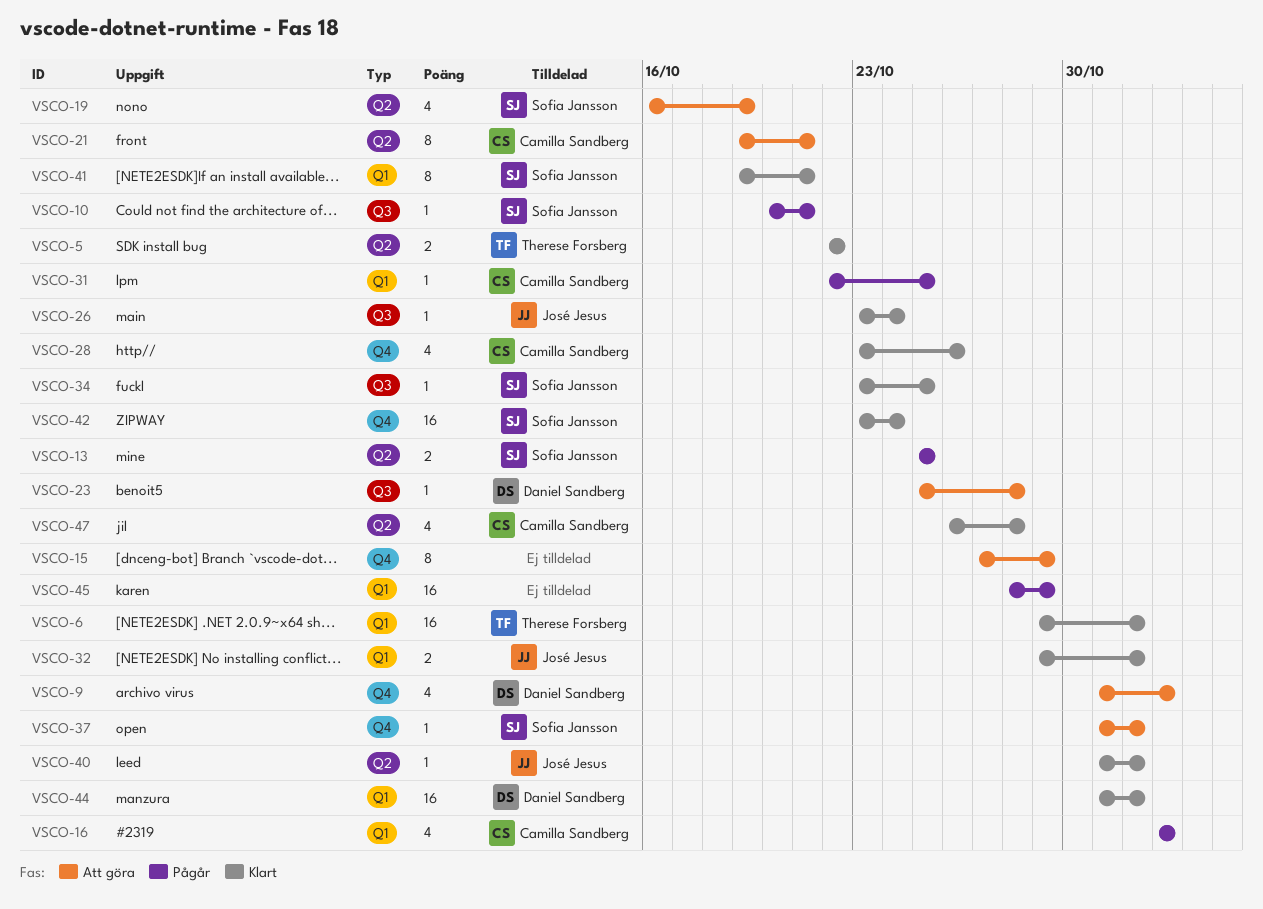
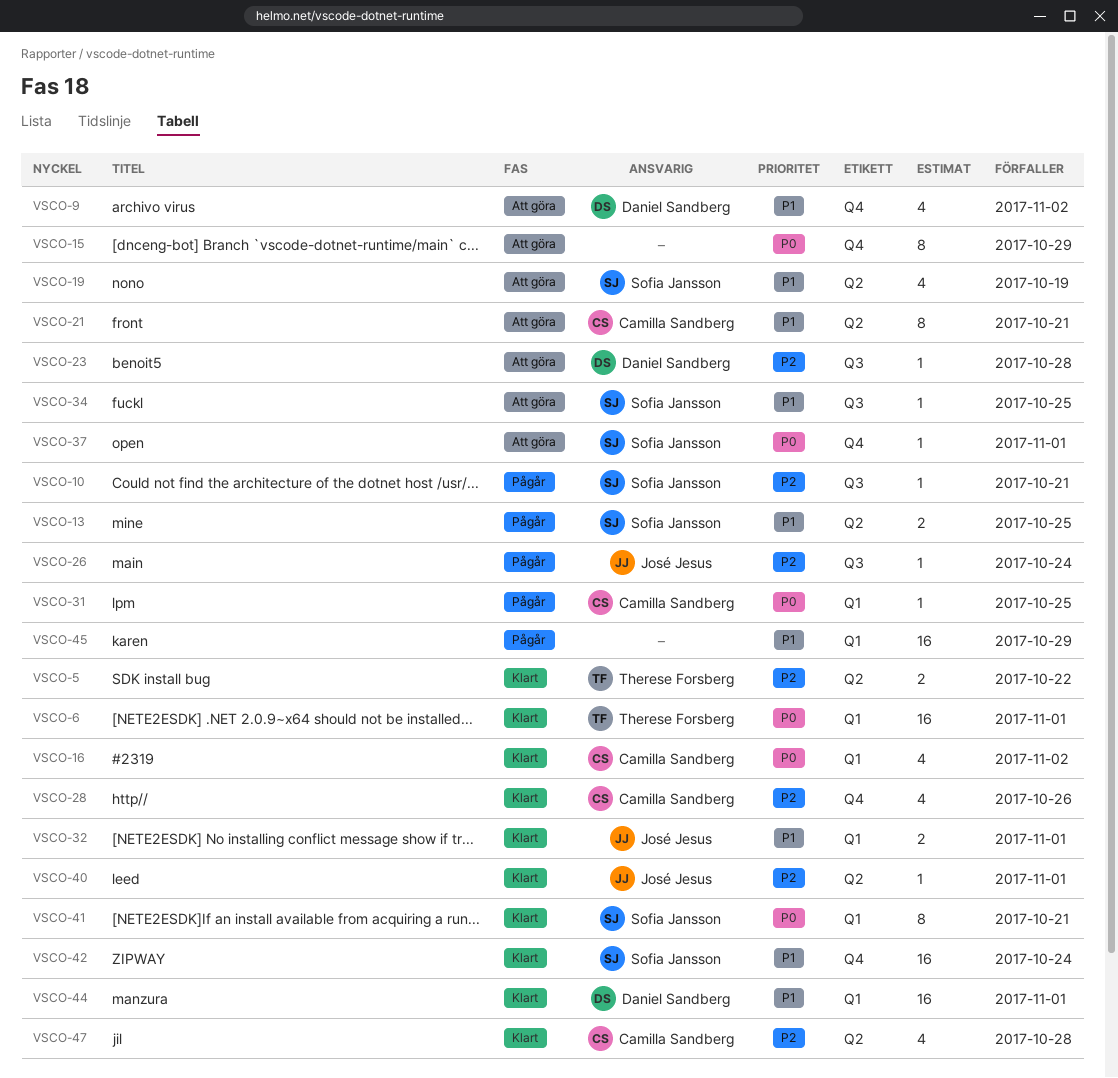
VSCO-16, status: Pågår -> Klart
VSCO-26, status: Klart -> Pågår
VSCO-34, status: Klart -> Att göra

